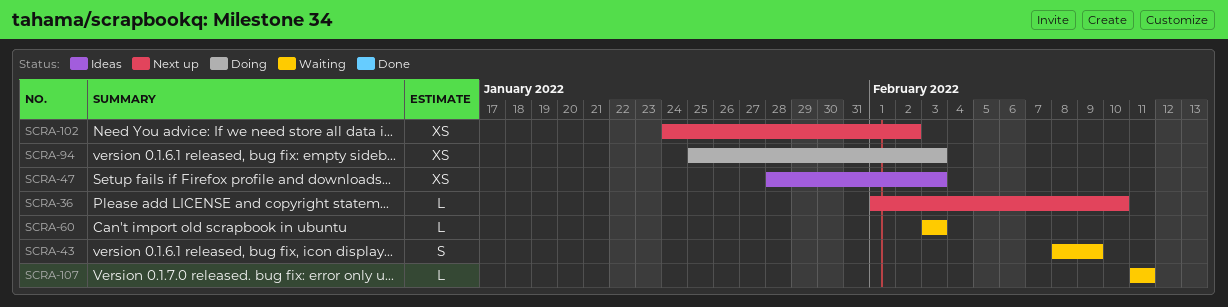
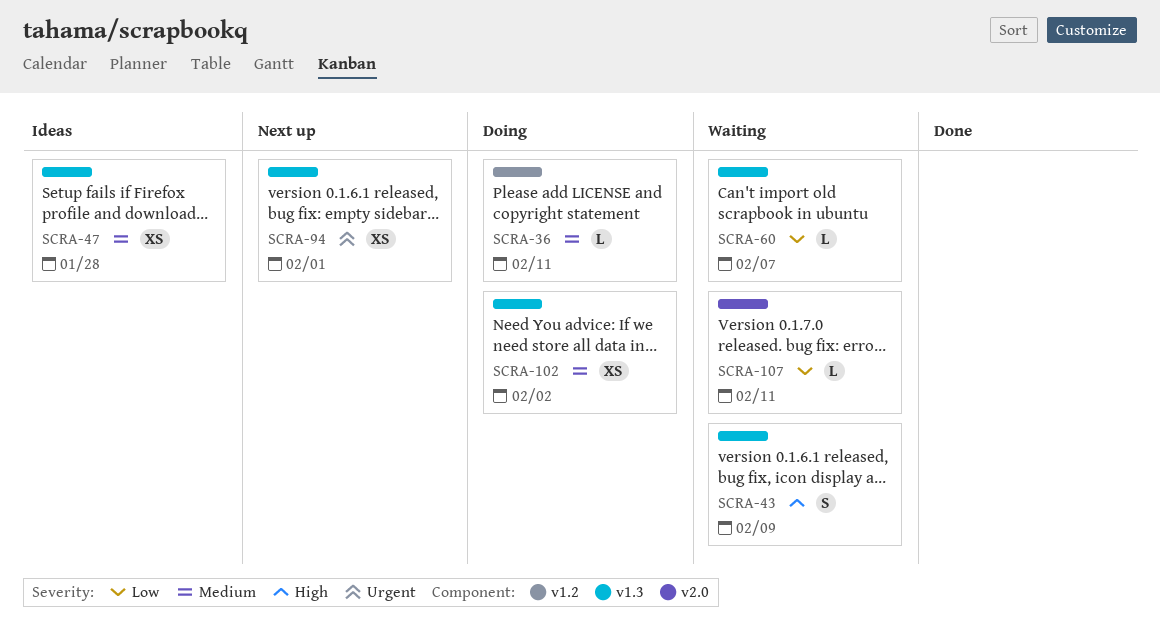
SCRA-36, status: Next up -> Doing
SCRA-36, due: Feb 10 -> Feb 11
SCRA-47, due: Feb 3 -> Jan 28
SCRA-60, due: Feb 3 -> Feb 7
SCRA-94, status: Doing -> Next up
SCRA-94, due: Feb 3 -> Feb 1
SCRA-102, status: Next up -> Doing

